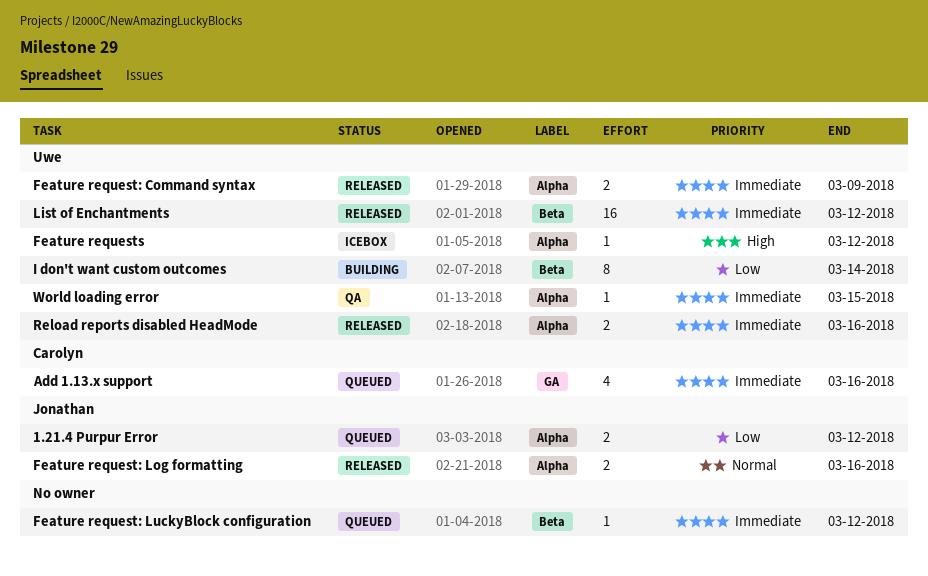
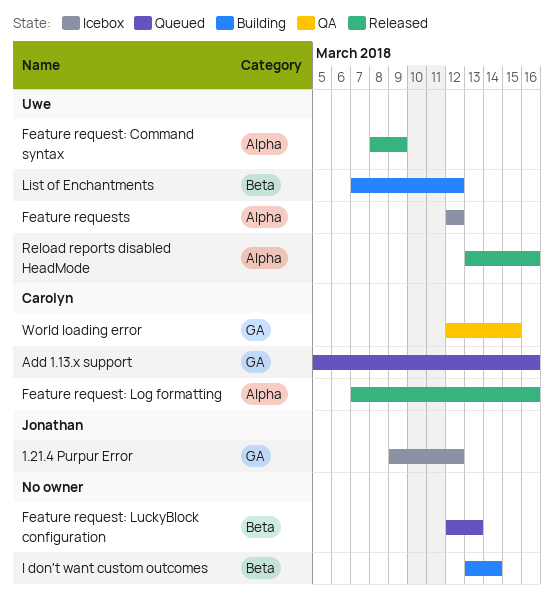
1.21.4 Purpur Error, status: Queued -> Icebox
1.21.4 Purpur Error, label: Alpha -> GA
Feature request: Log formatting, owner: Jonathan -> Carolyn
Feature request: LuckyBlock configuration, due: Mar 12 -> Mar 13
I don't want custom outcomes, owner: Uwe -> none
List of Enchantments, status: Released -> Building
World loading error, owner: Uwe -> Carolyn
World loading error, label: Alpha -> GA

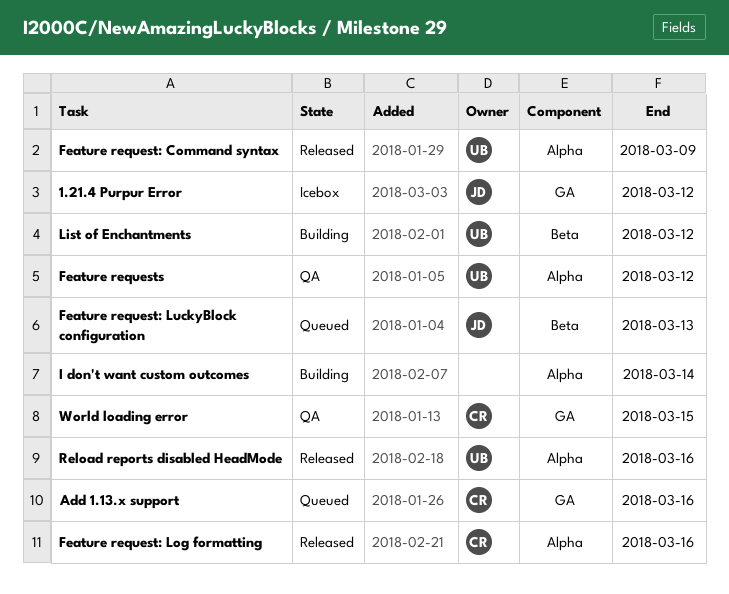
Feature request: LuckyBlock configuration, owner: none -> Jonathan
Feature requests, status: Icebox -> QA
I don't want custom outcomes, label: Beta -> Alpha

